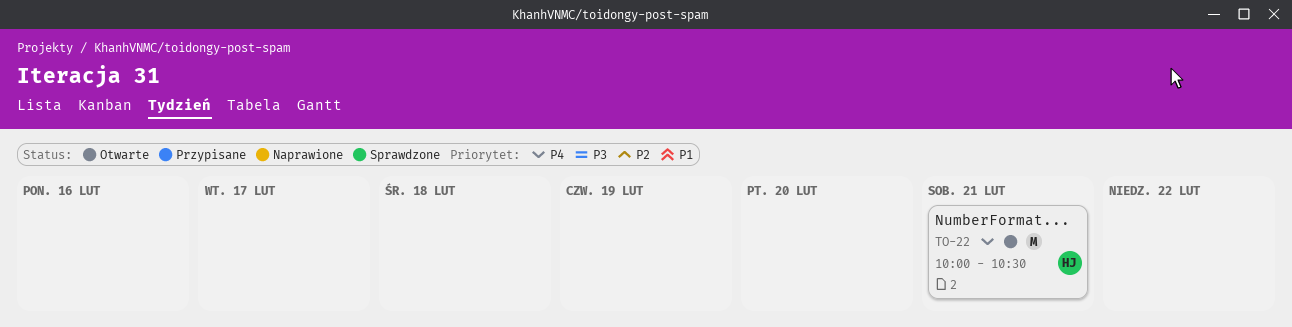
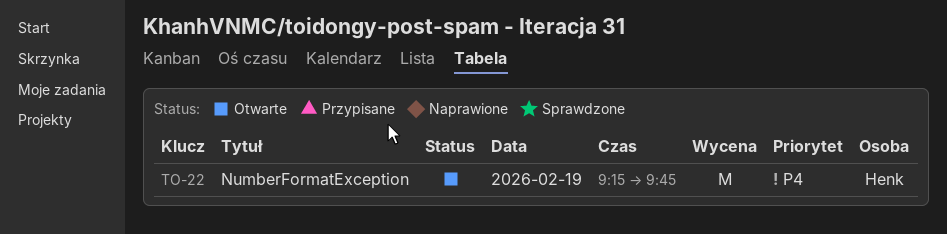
TO-22, day: Feb 21 -> Feb 19
TO-22, begins: 10:00 -> 09:15
TO-22, ends: 10:30 -> 09:45

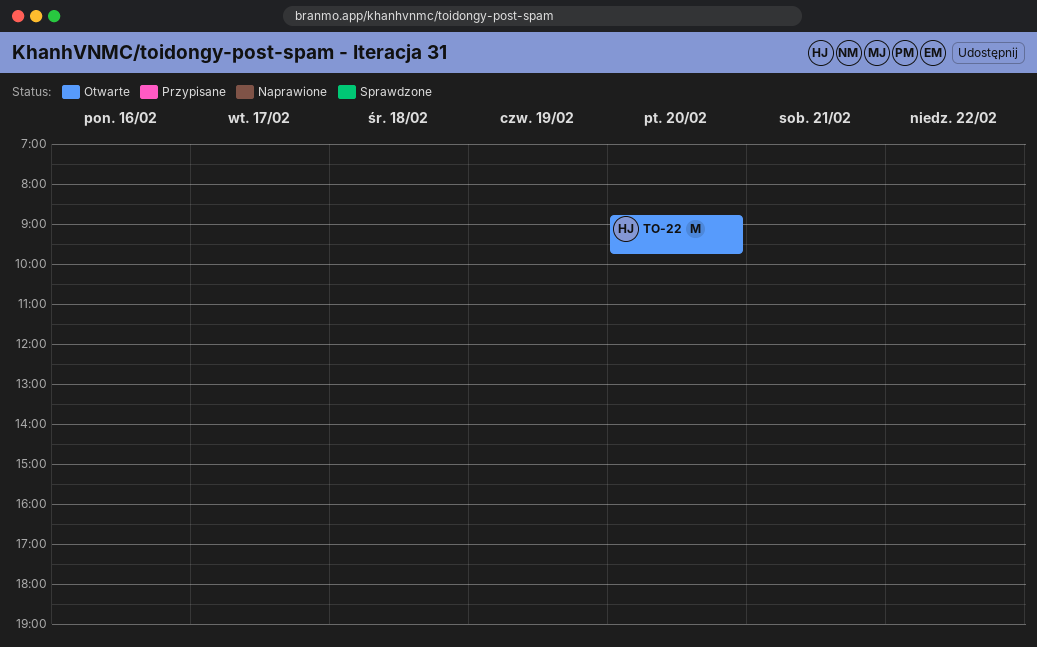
TO-22, day: Feb 19 -> Feb 20
TO-22, begins: 09:15 -> 08:45

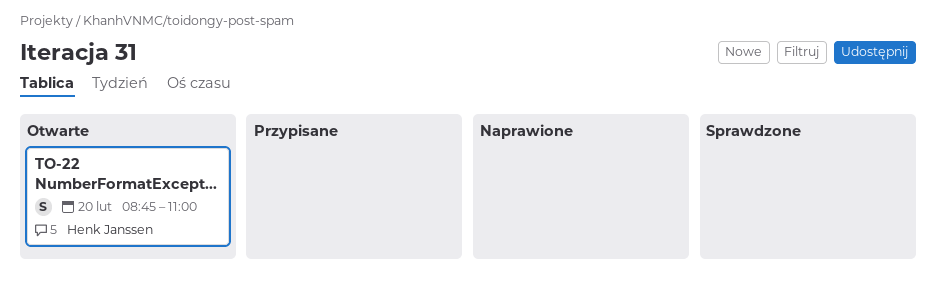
TO-22, estimate: M -> S
TO-22, ends: 09:45 -> 11:00

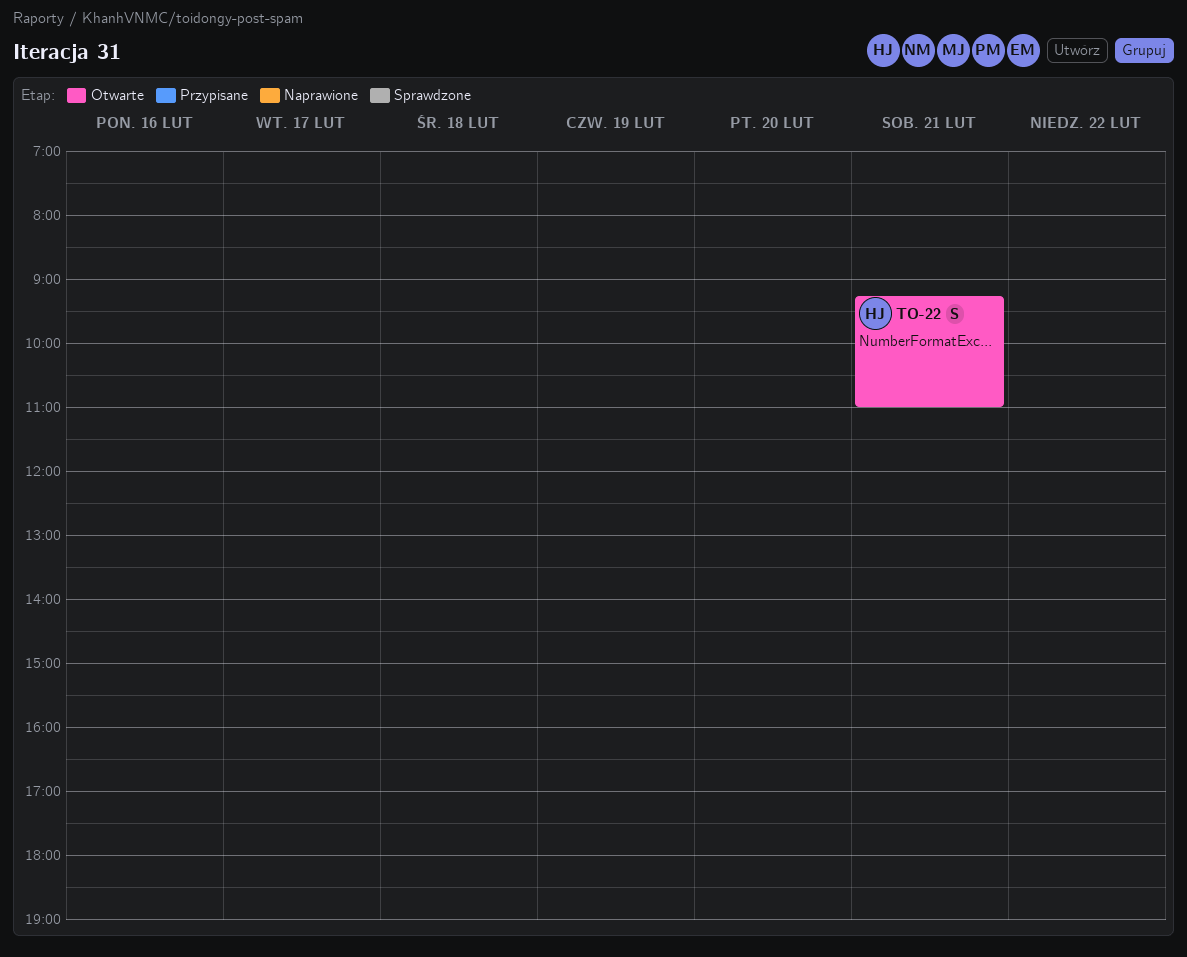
TO-22, day: Feb 20 -> Feb 21
TO-22, begins: 08:45 -> 09:15

